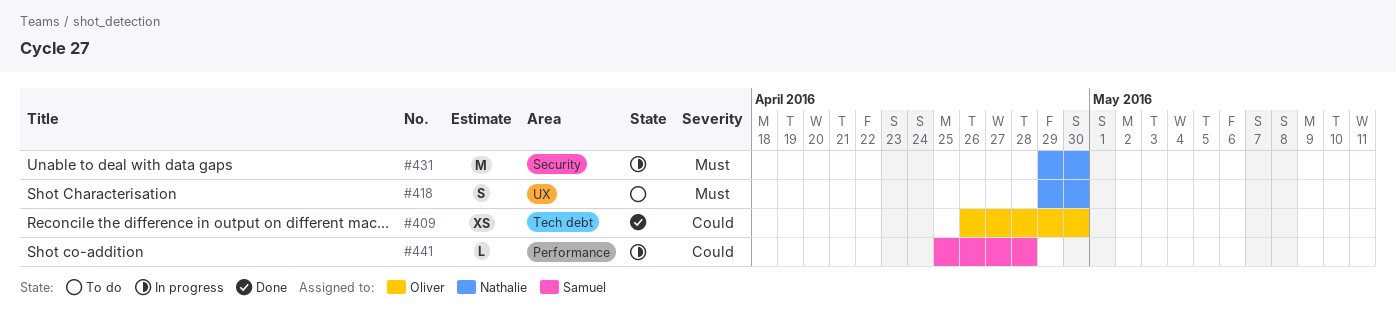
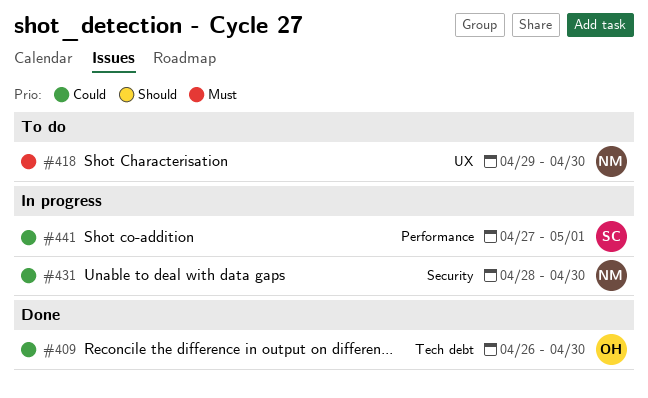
#431, priority: Must -> Could
#431, start: Apr 29 -> Apr 28
#441, start: Apr 25 -> Apr 27
#441, due: Apr 28 -> May 1

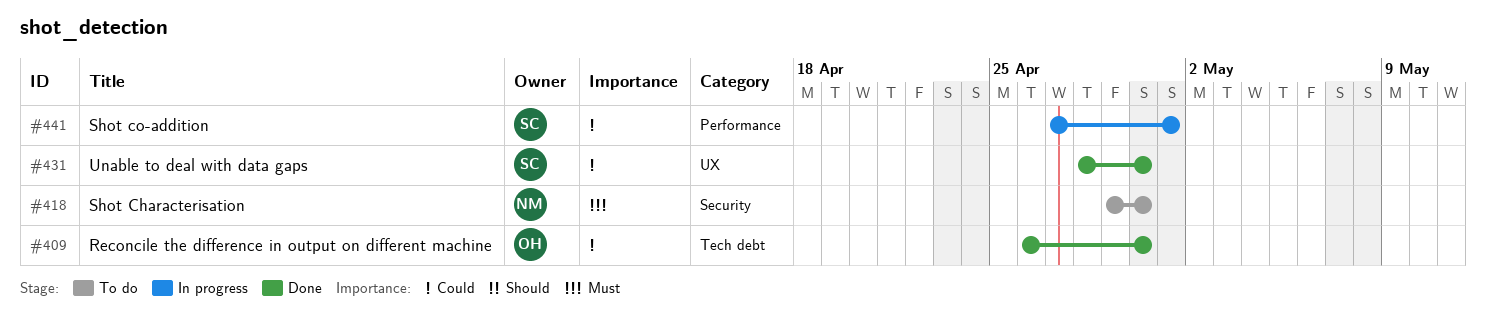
#418, label: UX -> Security
#431, status: In progress -> Done
#431, owner: NM -> SC
#431, label: Security -> UX

